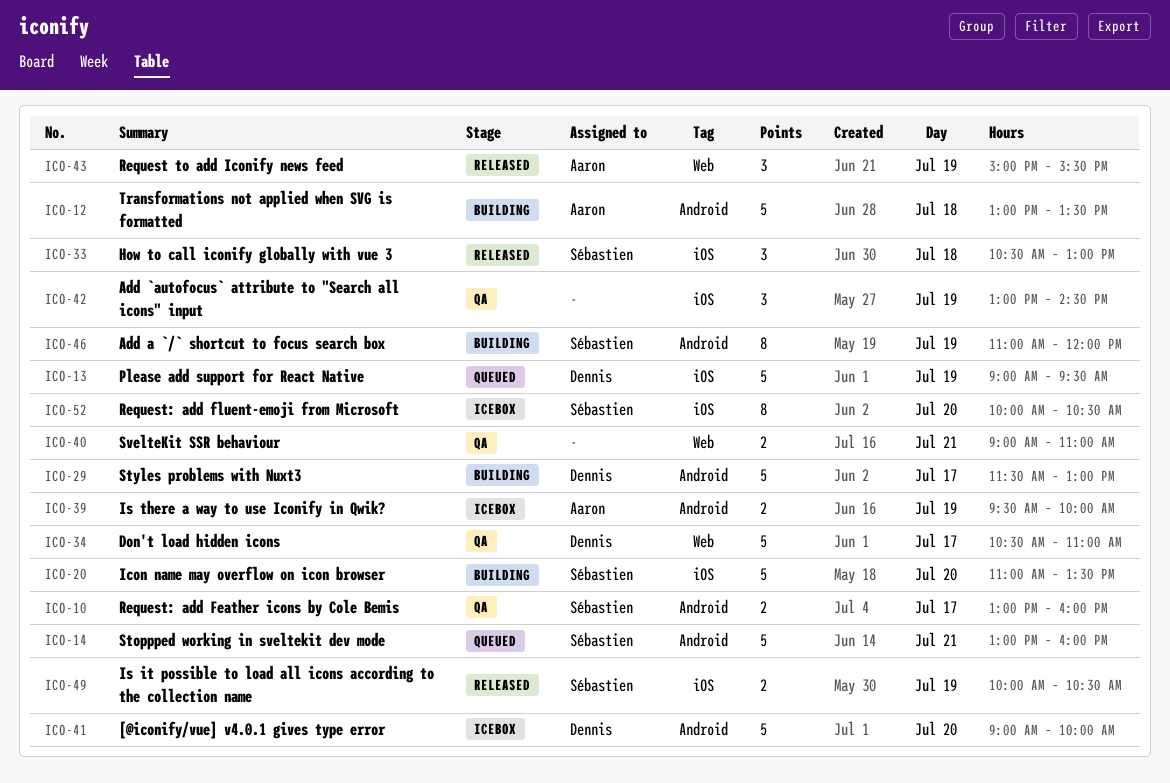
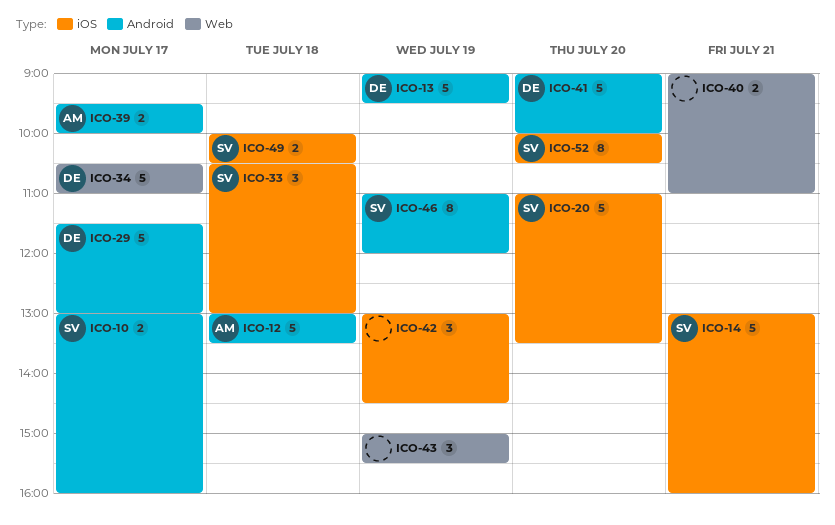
ICO-13, label: iOS -> Android
ICO-14, label: Android -> iOS
ICO-39, day: Jul 19 -> Jul 17
ICO-43, owner: Aaron -> none
ICO-49, day: Jul 19 -> Jul 18

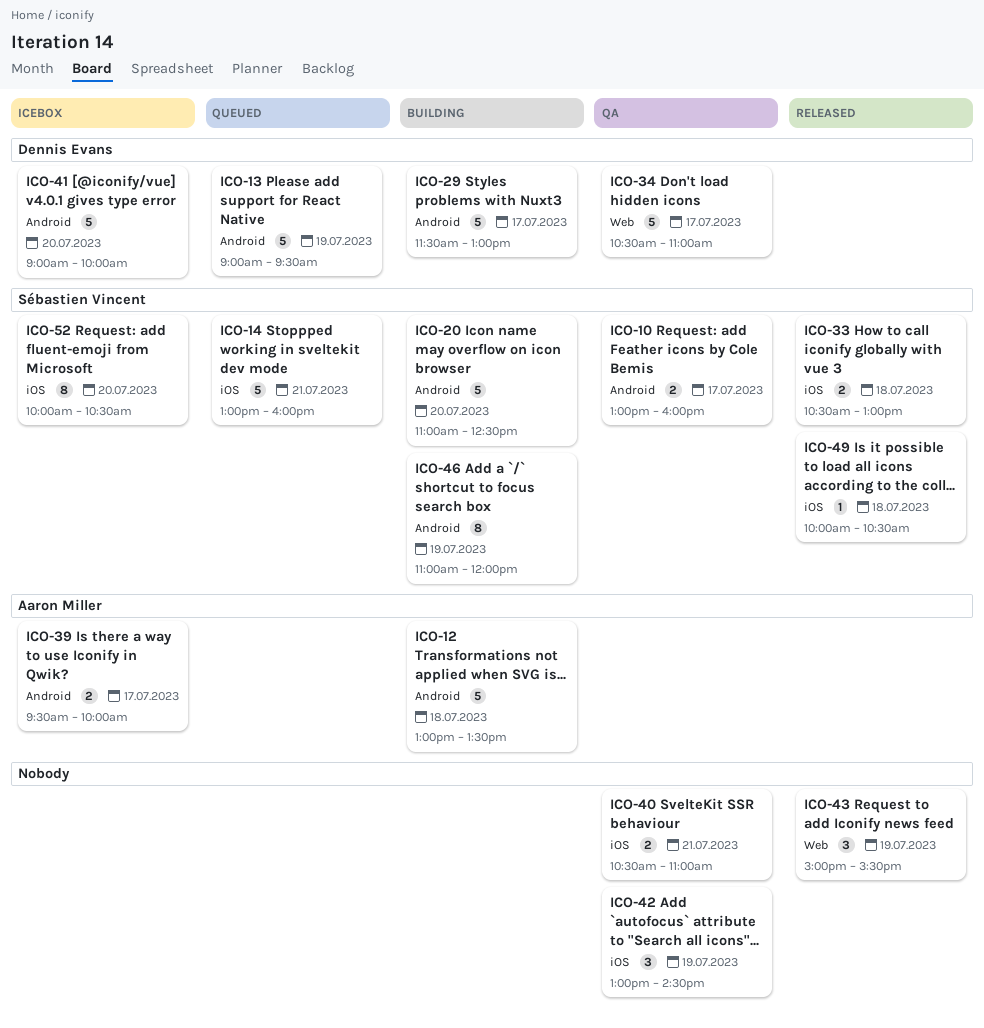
ICO-20, label: iOS -> Android
ICO-20, ends: 13:30 -> 12:30
ICO-33, estimate: 3 -> 2
ICO-40, label: Web -> iOS
ICO-40, begins: 09:00 -> 10:30
ICO-49, estimate: 2 -> 1

